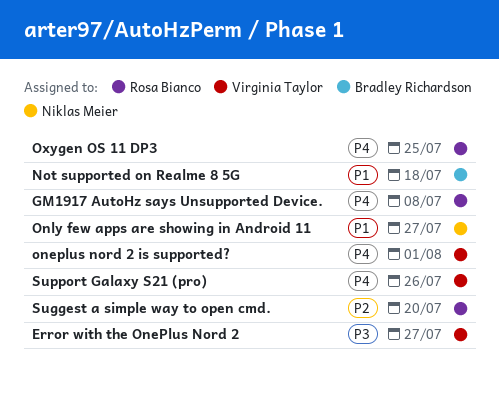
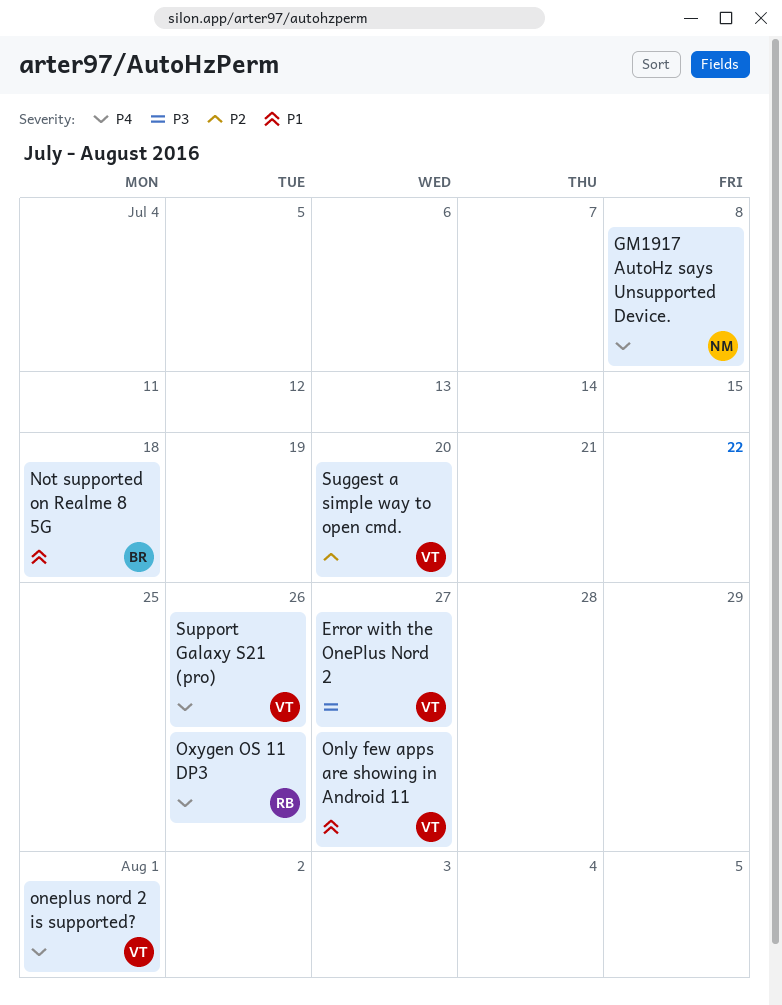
GM1917 AutoHz says Unsupported Device., owner: Rosa Bianco -> Niklas Meier
Only few apps are showing in Android 11, owner: Niklas Meier -> Virginia Taylor
Oxygen OS 11 DP3, due: Jul 25 -> Jul 26
Suggest a simple way to open cmd., owner: Rosa Bianco -> Virginia Taylor

